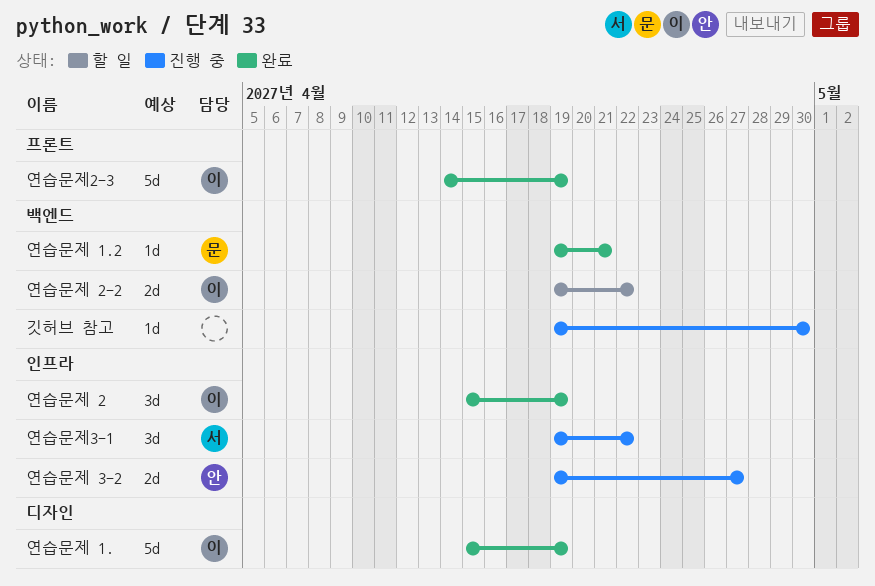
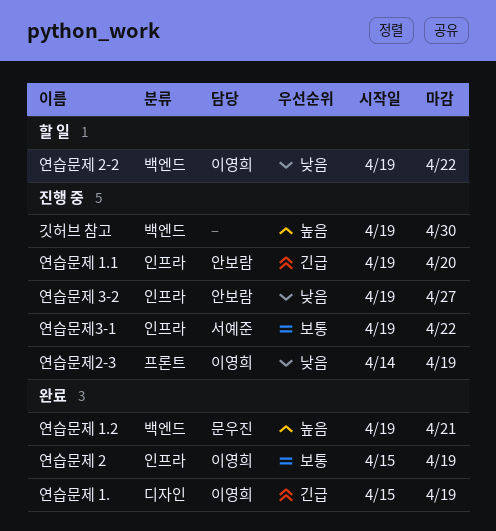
연습문제 1.1: none -> present
연습문제2-3, status: 완료 -> 진행 중

